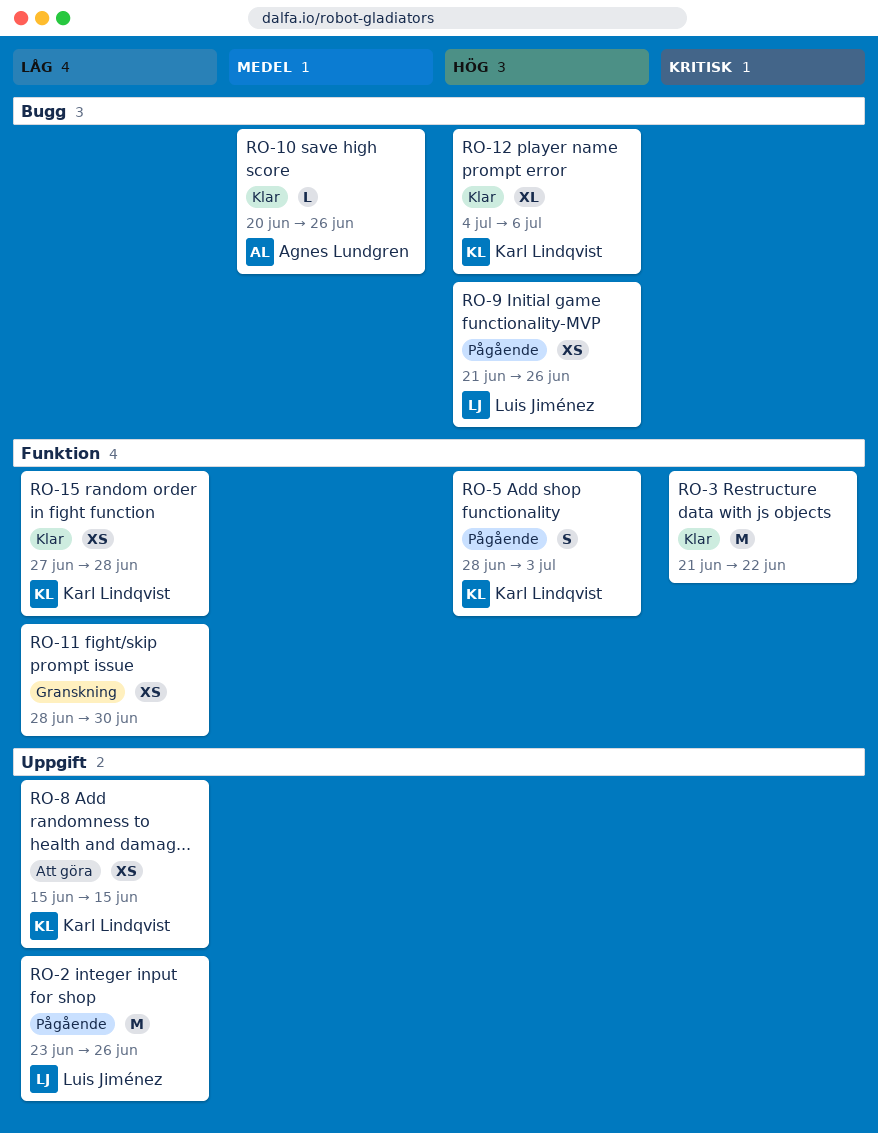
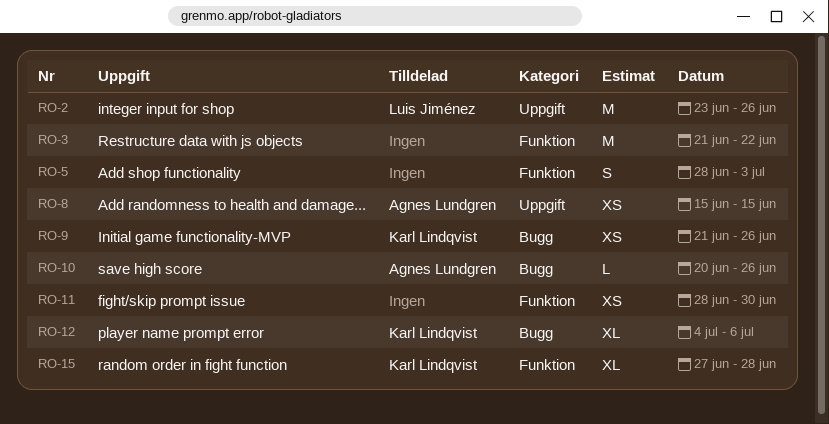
RO-5, owner: Karl Lindqvist -> none
RO-8, owner: Karl Lindqvist -> Agnes Lundgren
RO-9, owner: Luis Jiménez -> Karl Lindqvist
RO-15, estimate: XS -> XL

